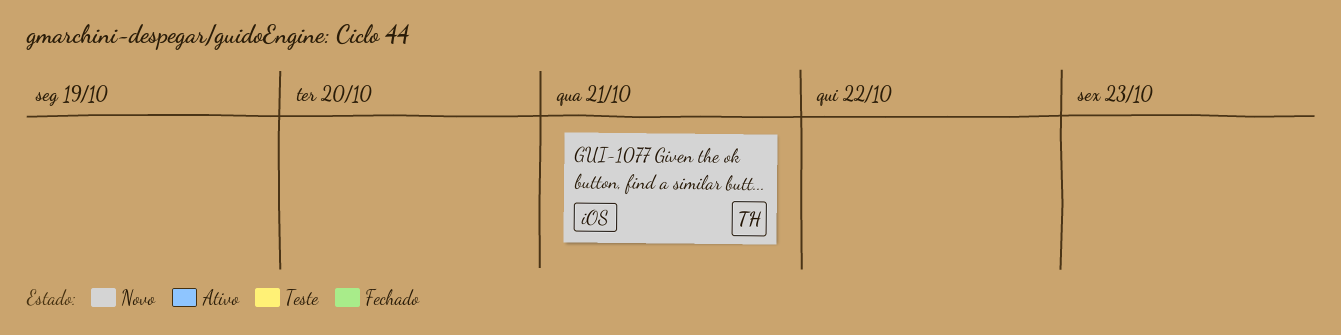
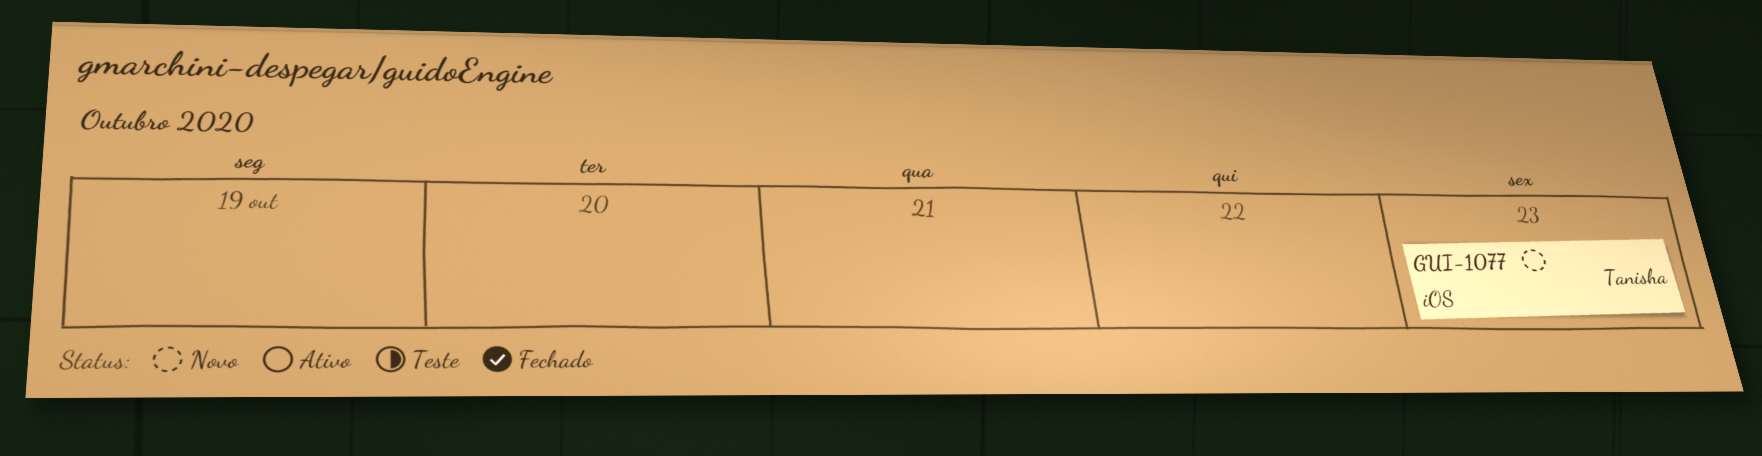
GUI-1077, due: Oct 21 -> Oct 23

